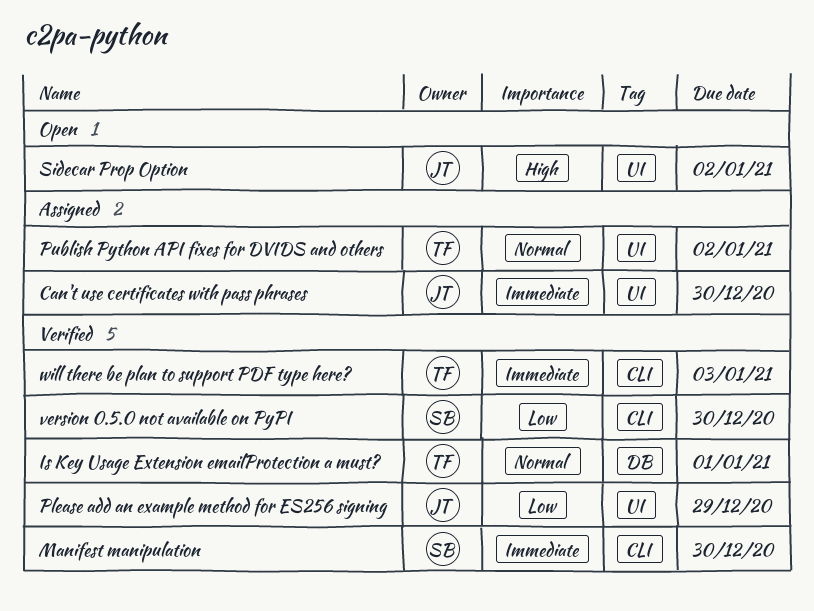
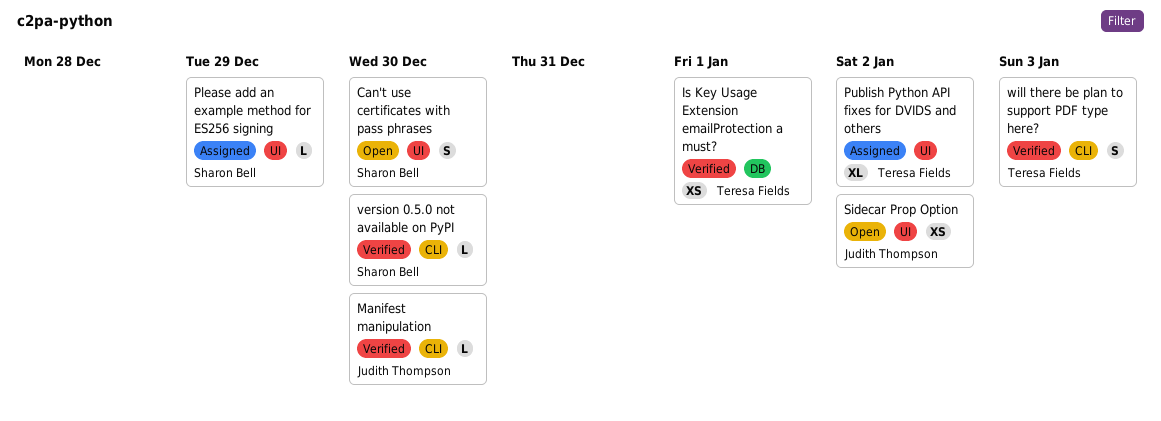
Can't use certificates with pass phrases, status: Assigned -> Open
Can't use certificates with pass phrases, owner: Judith Thompson -> Sharon Bell
Manifest manipulation, owner: Sharon Bell -> Judith Thompson
Please add an example method for ES256 signing, status: Verified -> Assigned
Please add an example method for ES256 signing, owner: Judith Thompson -> Sharon Bell

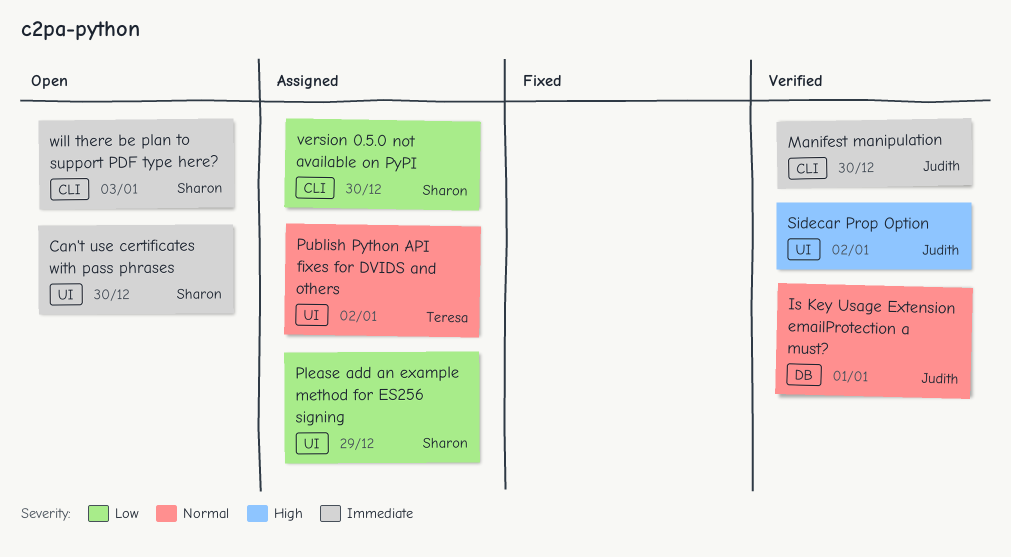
Is Key Usage Extension emailProtection a must?, owner: Teresa Fields -> Judith Thompson
Sidecar Prop Option, status: Open -> Verified
version 0.5.0 not available on PyPI, status: Verified -> Assigned
will there be plan to support PDF type here?, status: Verified -> Open
will there be plan to support PDF type here?, owner: Teresa Fields -> Sharon Bell

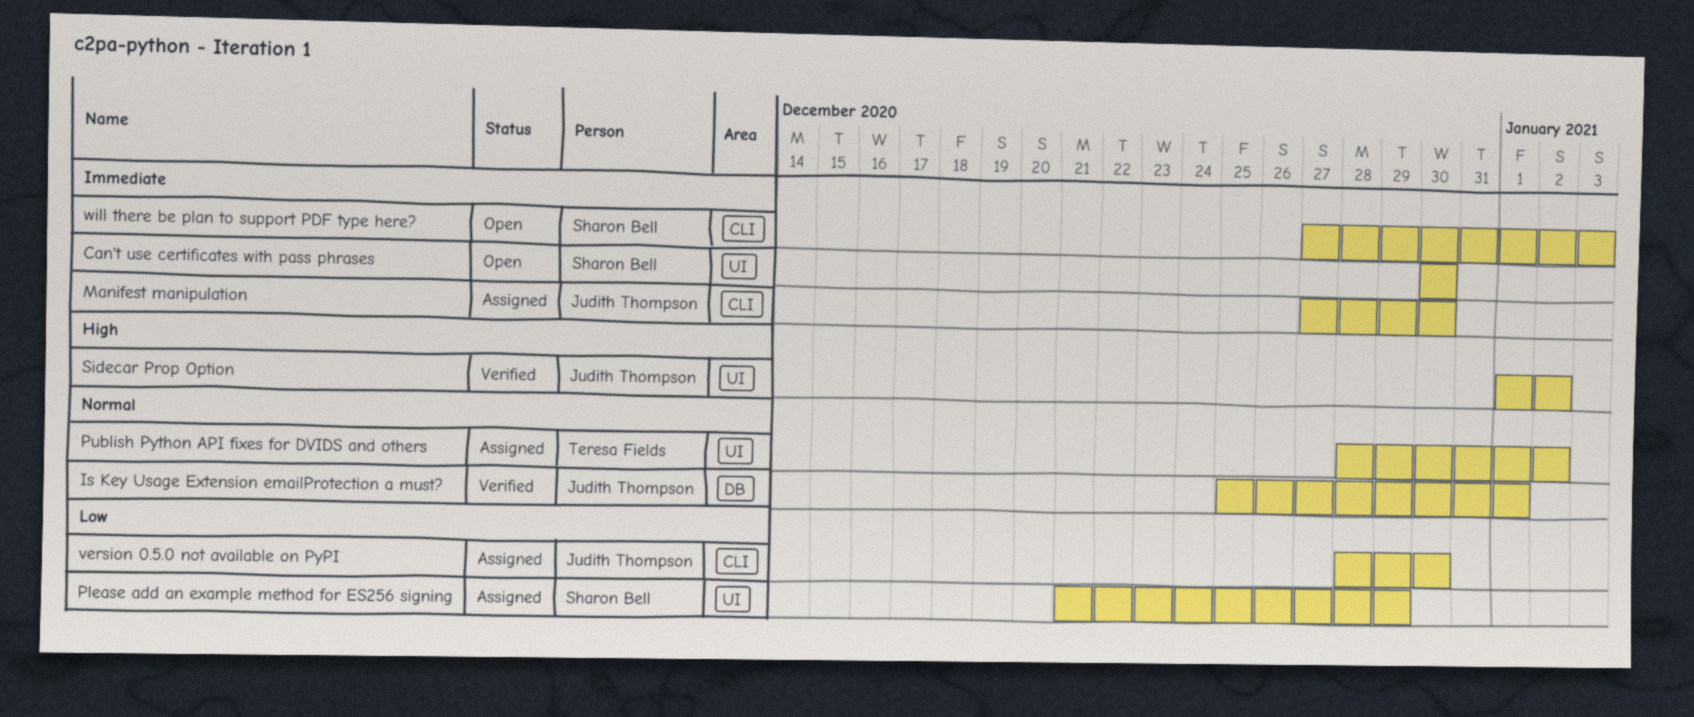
Manifest manipulation, status: Verified -> Assigned
version 0.5.0 not available on PyPI, owner: Sharon Bell -> Judith Thompson

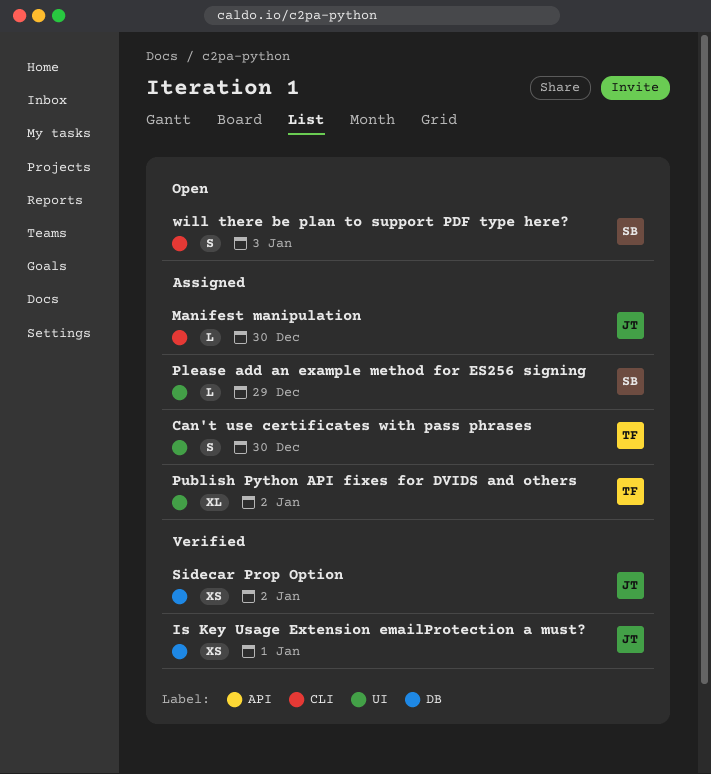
Can't use certificates with pass phrases, status: Open -> Assigned
Can't use certificates with pass phrases, owner: Sharon Bell -> Teresa Fields
Sidecar Prop Option, label: UI -> DB
version 0.5.0 not available on PyPI: present -> none

